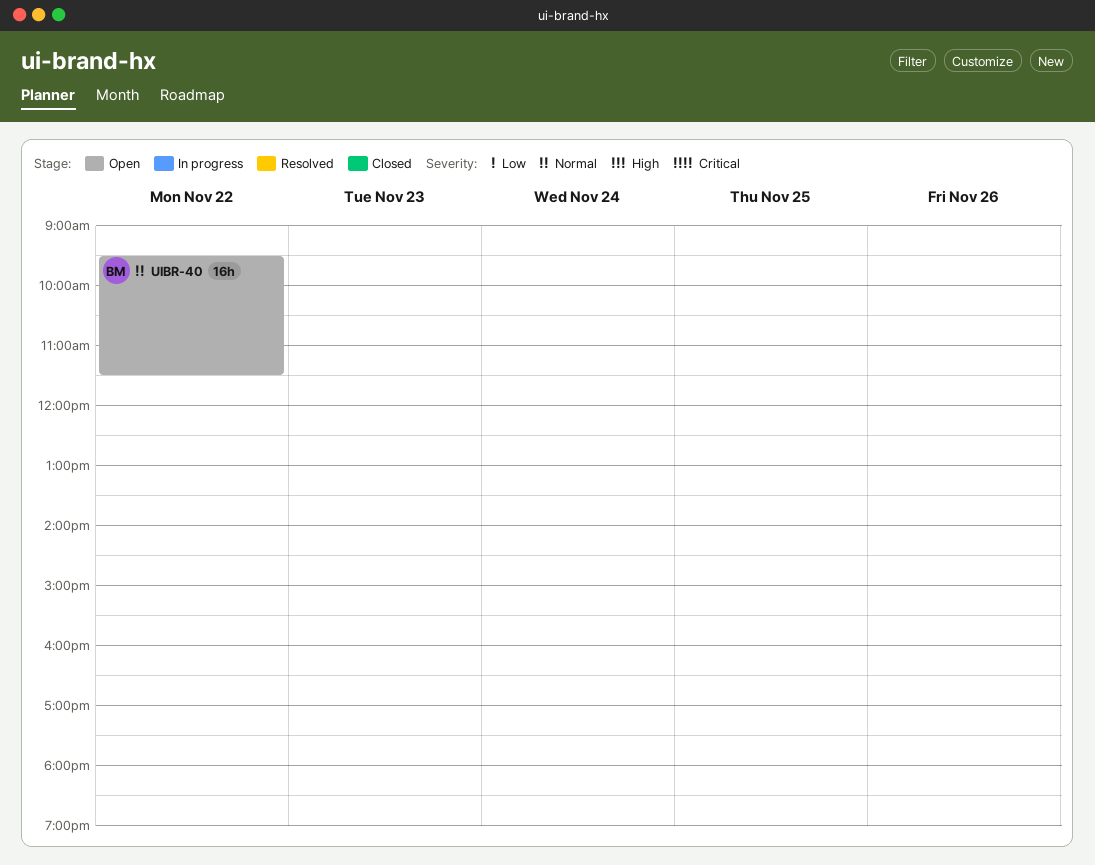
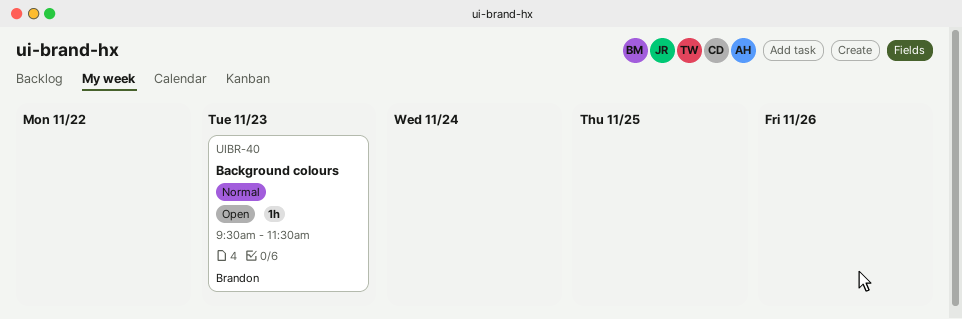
UIBR-40, estimate: 16h -> 1h
UIBR-40, day: Nov 22 -> Nov 23

